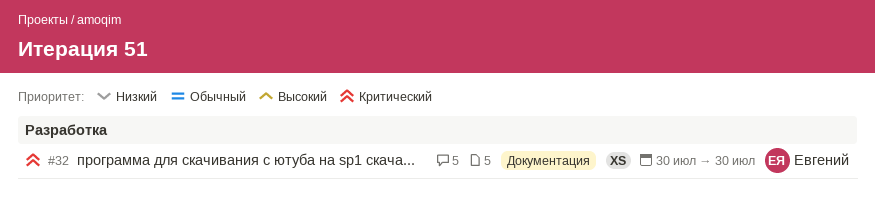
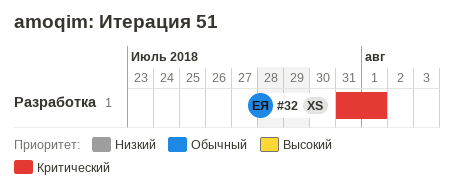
#32, start: Jul 30 -> Jul 31
#32, due: Jul 30 -> Aug 1

